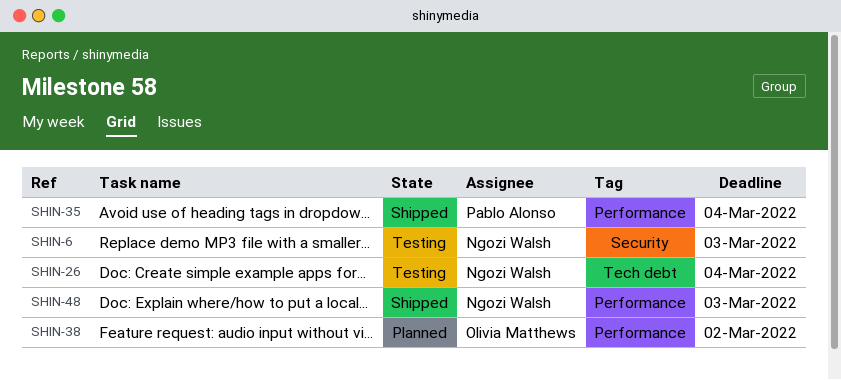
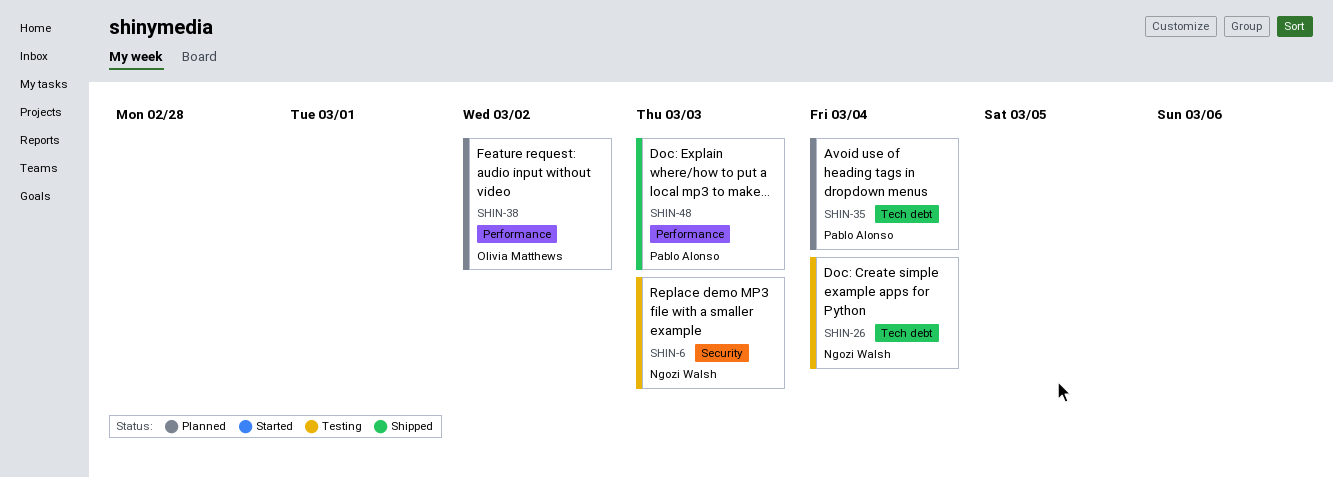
SHIN-35, status: Shipped -> Planned
SHIN-35, label: Performance -> Tech debt
SHIN-48, owner: Ngozi Walsh -> Pablo Alonso

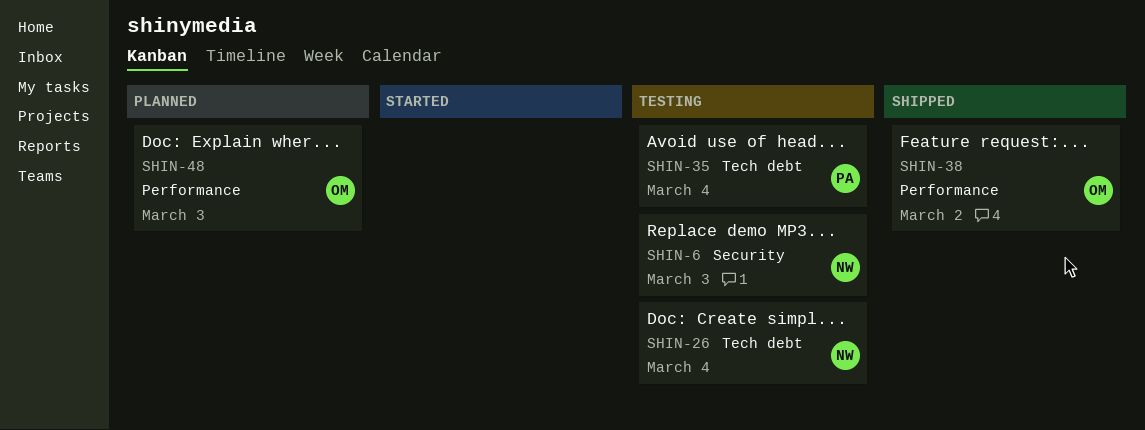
SHIN-35, status: Planned -> Testing
SHIN-38, status: Planned -> Shipped
SHIN-48, status: Shipped -> Planned
SHIN-48, owner: Pablo Alonso -> Olivia Matthews

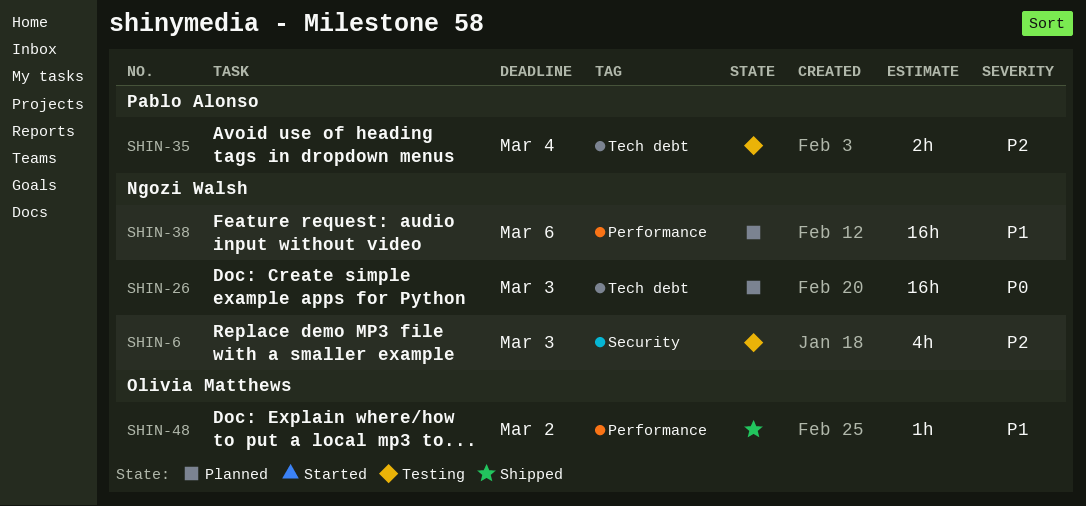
SHIN-26, status: Testing -> Planned
SHIN-26, due: Mar 4 -> Mar 3
SHIN-38, status: Shipped -> Planned
SHIN-38, owner: Olivia Matthews -> Ngozi Walsh
SHIN-38, due: Mar 2 -> Mar 6
SHIN-48, status: Planned -> Shipped
SHIN-48, due: Mar 3 -> Mar 2

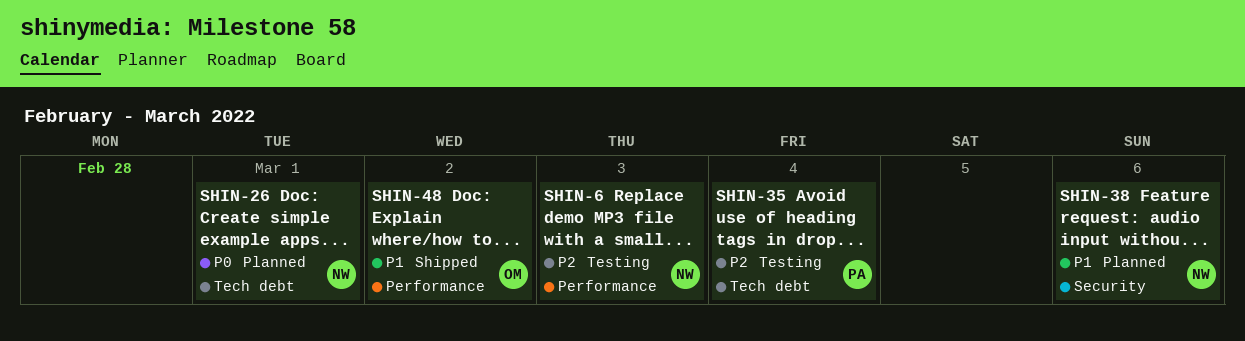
SHIN-6, label: Security -> Performance
SHIN-26, due: Mar 3 -> Mar 1
SHIN-38, label: Performance -> Security

